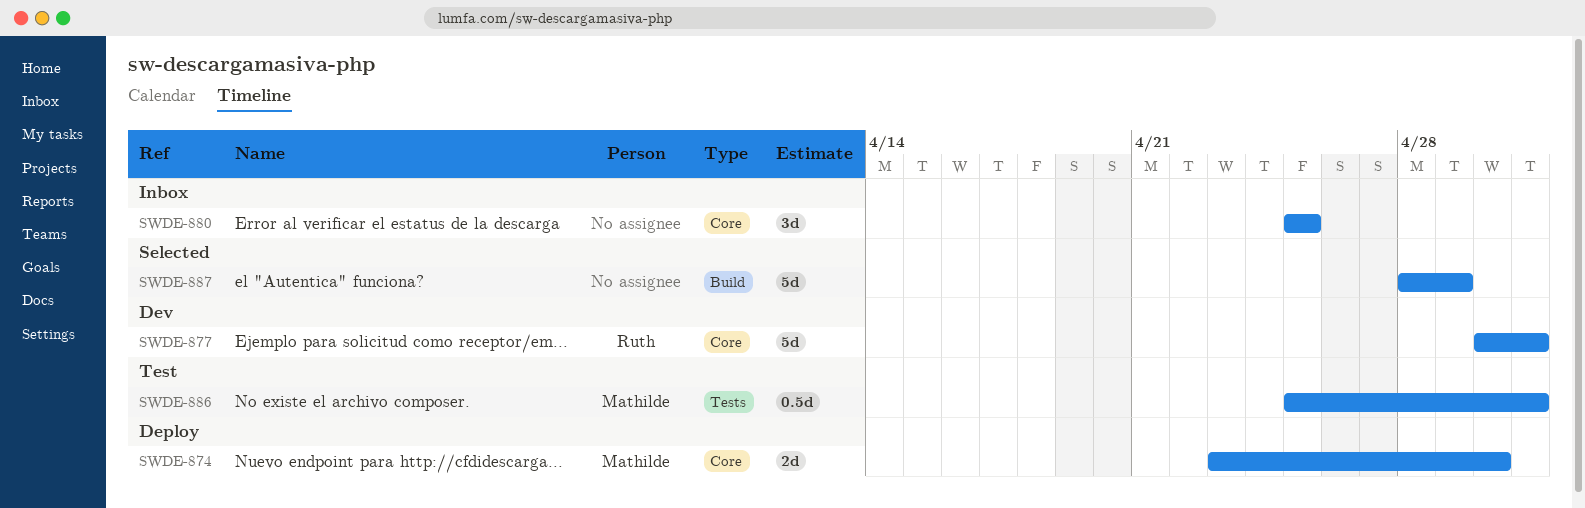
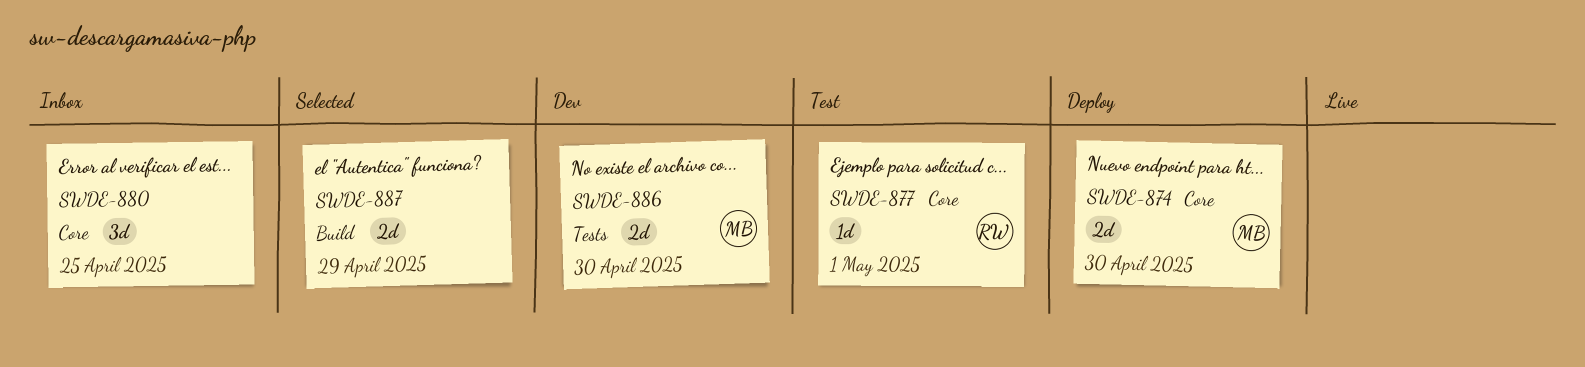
SWDE-877, status: Dev -> Test
SWDE-877, estimate: 5d -> 1d
SWDE-886, status: Test -> Dev
SWDE-886, estimate: 0.5d -> 2d
SWDE-886, due: May 1 -> Apr 30
SWDE-887, estimate: 5d -> 2d

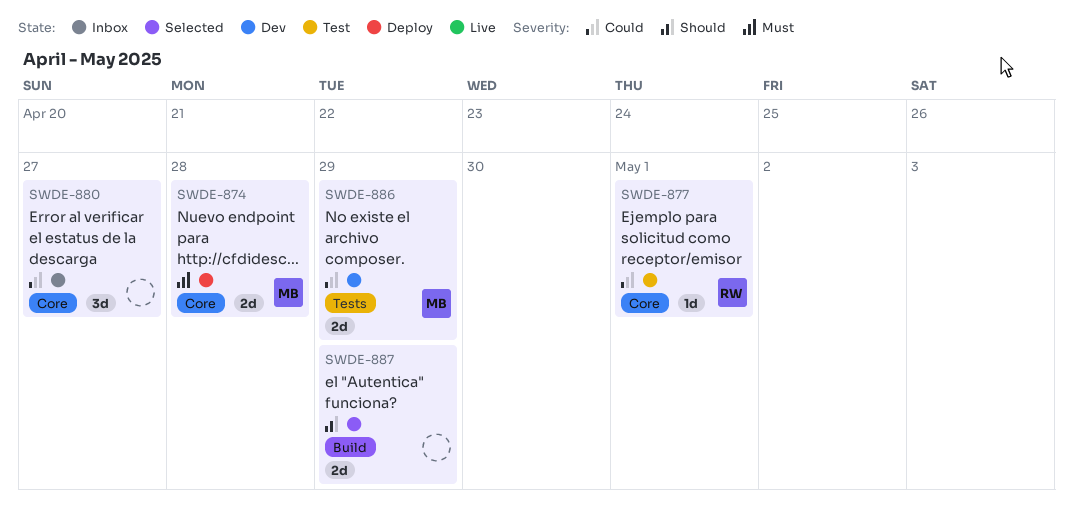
SWDE-874, due: Apr 30 -> Apr 28
SWDE-880, due: Apr 25 -> Apr 27
SWDE-886, due: Apr 30 -> Apr 29

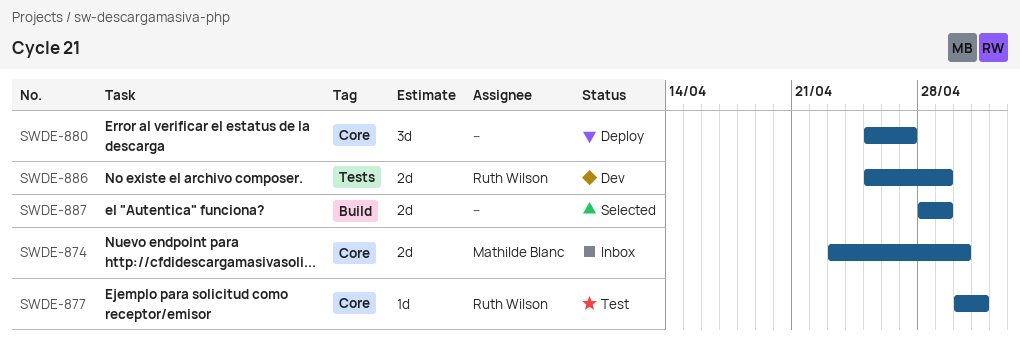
SWDE-874, status: Deploy -> Inbox
SWDE-874, due: Apr 28 -> Apr 30
SWDE-880, status: Inbox -> Deploy
SWDE-886, owner: Mathilde Blanc -> Ruth Wilson

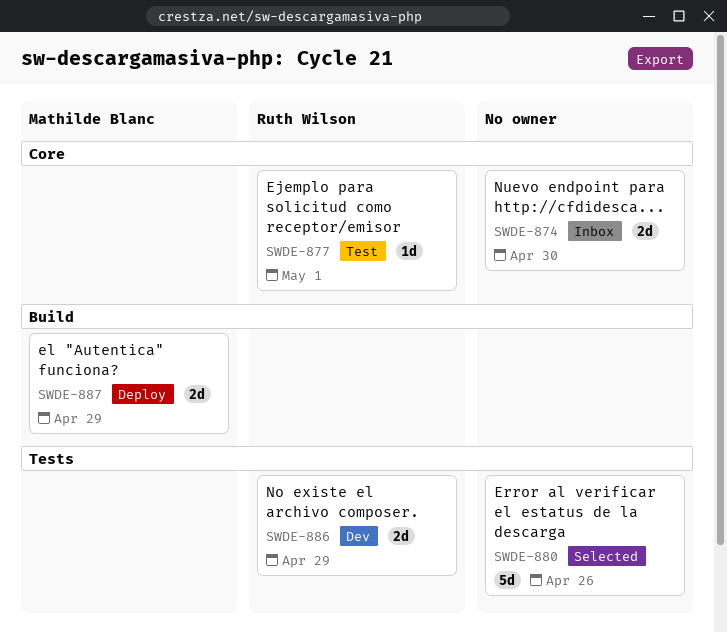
SWDE-874, owner: Mathilde Blanc -> none
SWDE-880, status: Deploy -> Selected
SWDE-880, label: Core -> Tests
SWDE-880, estimate: 3d -> 5d
SWDE-880, due: Apr 27 -> Apr 26
SWDE-887, status: Selected -> Deploy
SWDE-887, owner: none -> Mathilde Blanc

